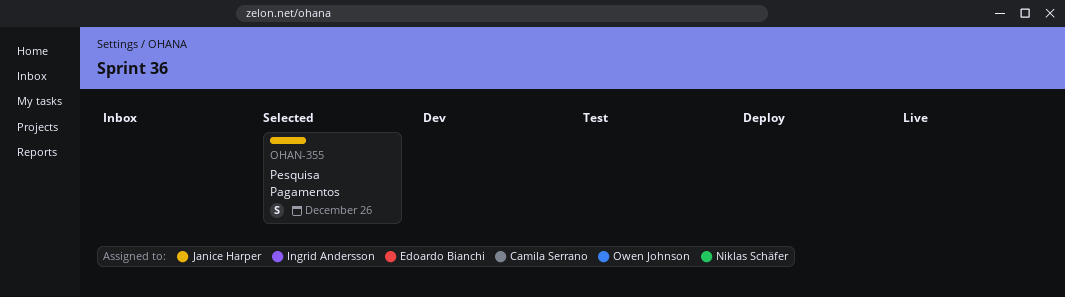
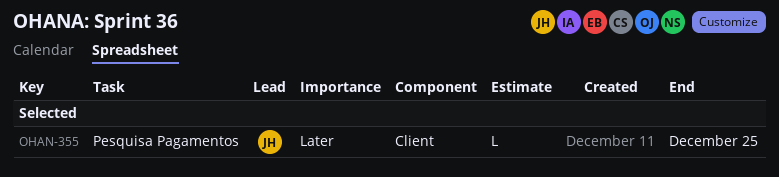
OHAN-355, estimate: S -> L
OHAN-355, due: Dec 26 -> Dec 25

